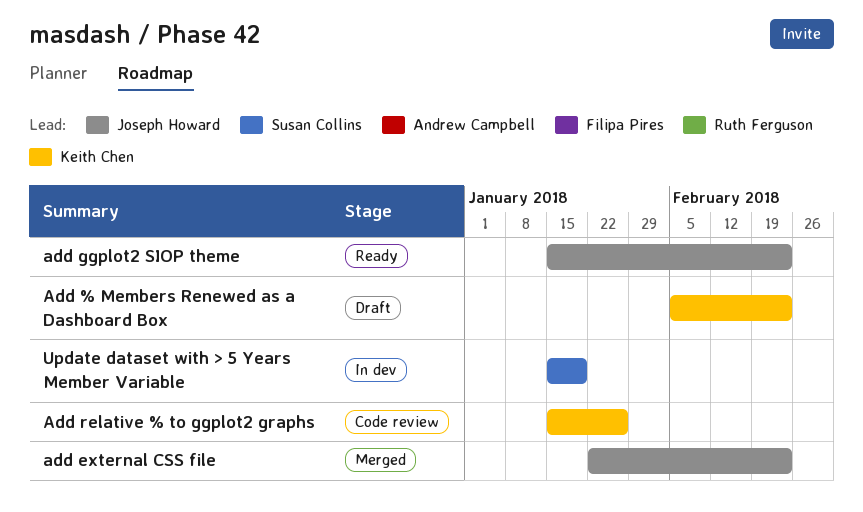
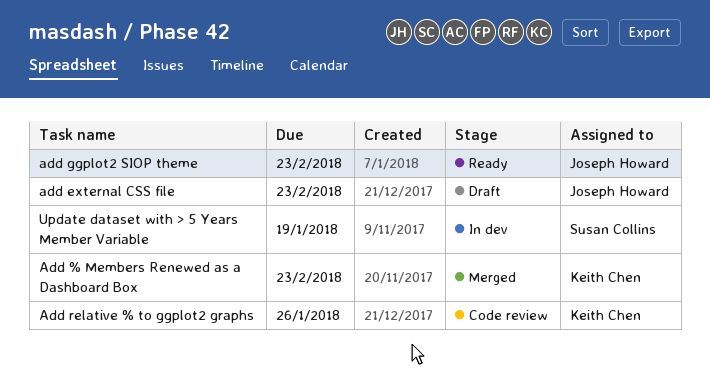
Add % Members Renewed as a Dashboard Box, status: Draft -> Merged
add external CSS file, status: Merged -> Draft

